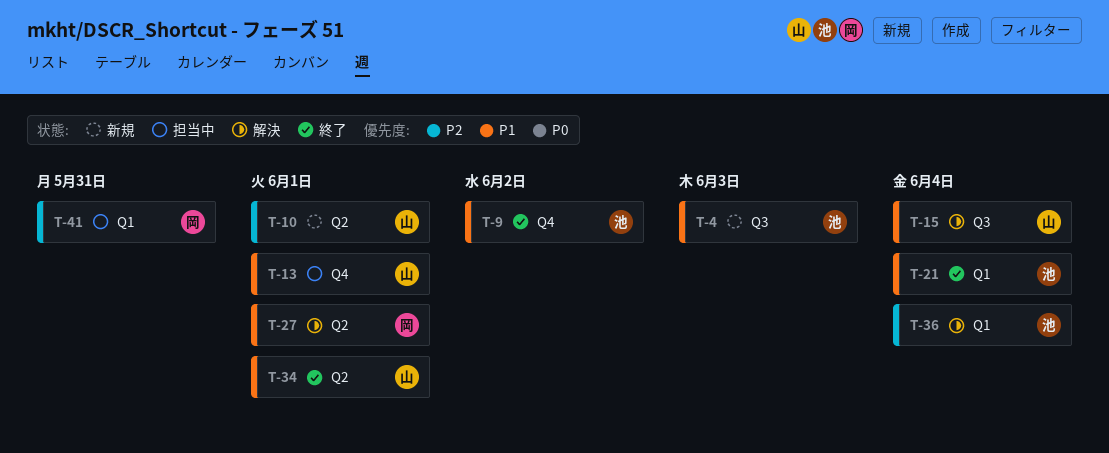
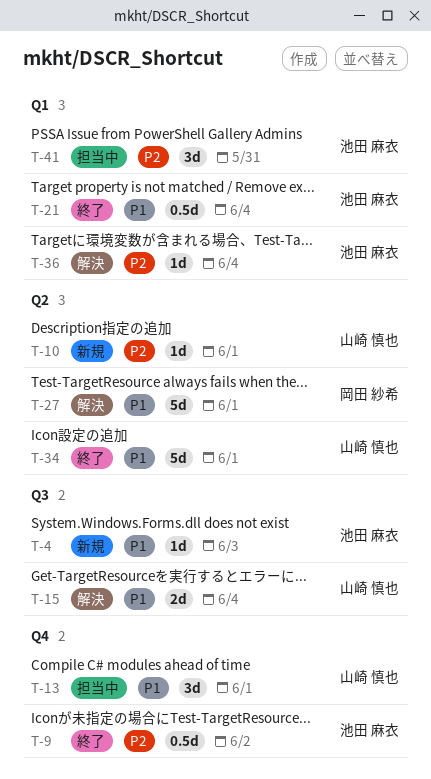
T-9, priority: P1 -> P2
T-41, owner: 岡田 紗希 -> 池田 麻衣

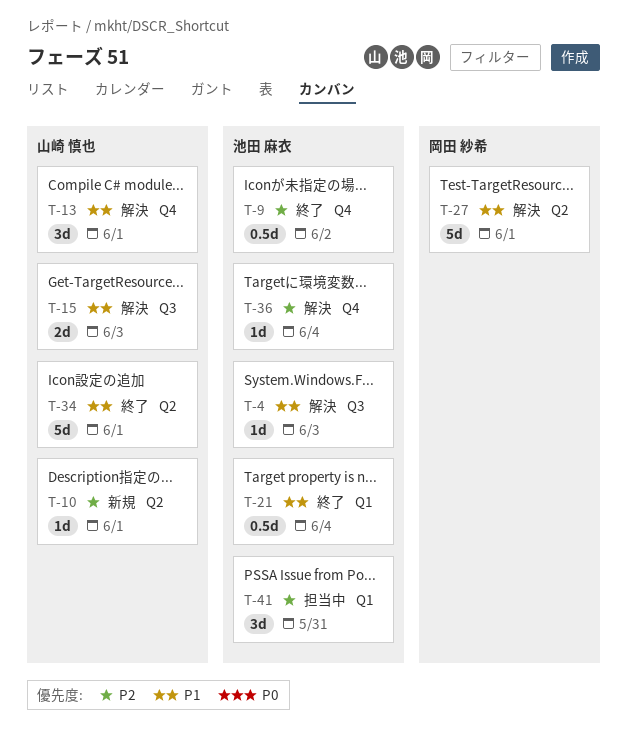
T-4, status: 新規 -> 解決
T-13, status: 担当中 -> 解決
T-15, due: Jun 4 -> Jun 3
T-36, label: Q1 -> Q4

